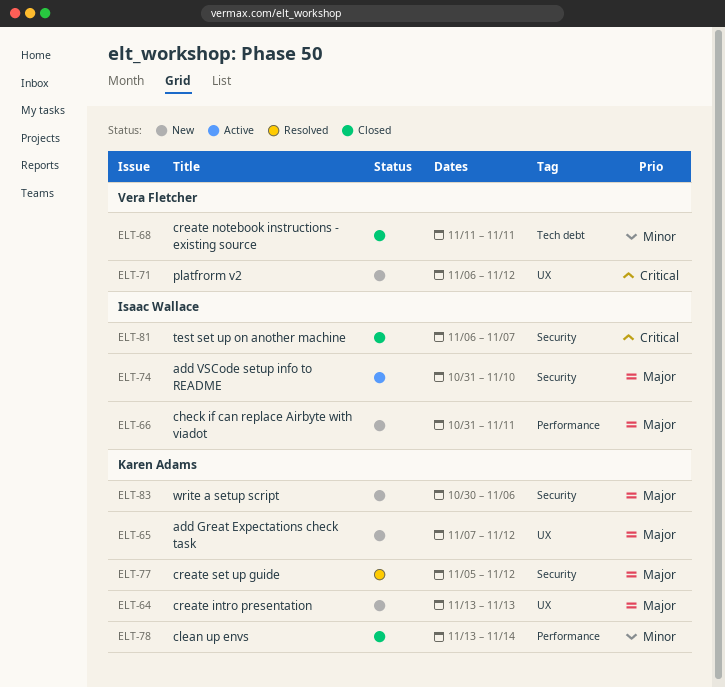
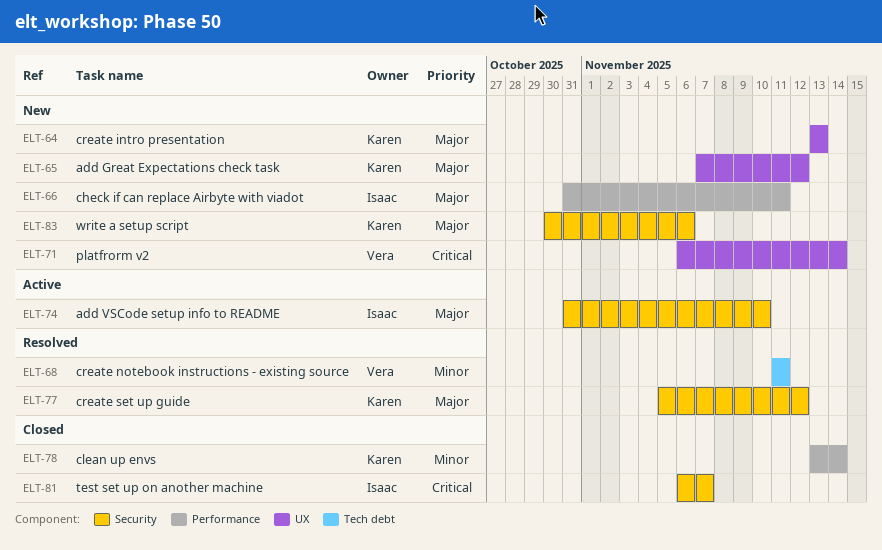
ELT-68, status: Closed -> Resolved
ELT-71, due: Nov 12 -> Nov 14

